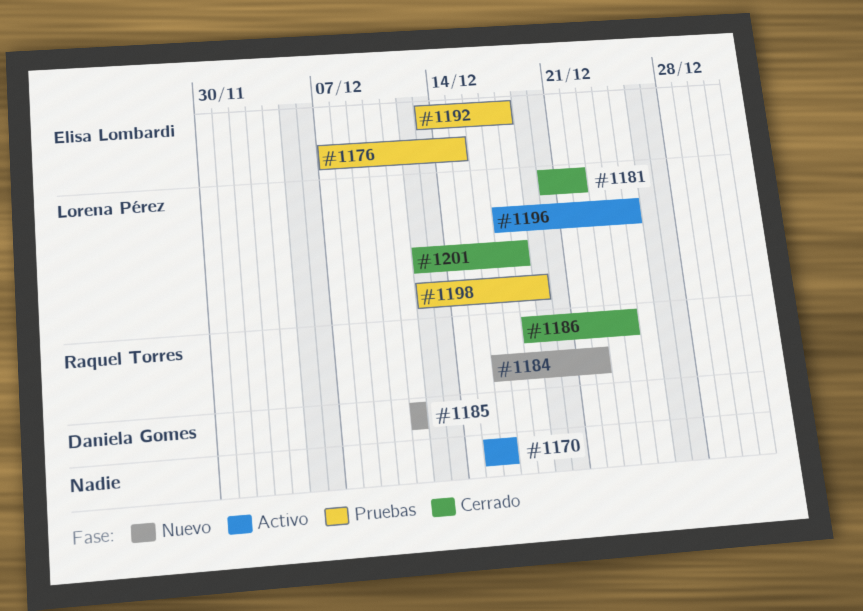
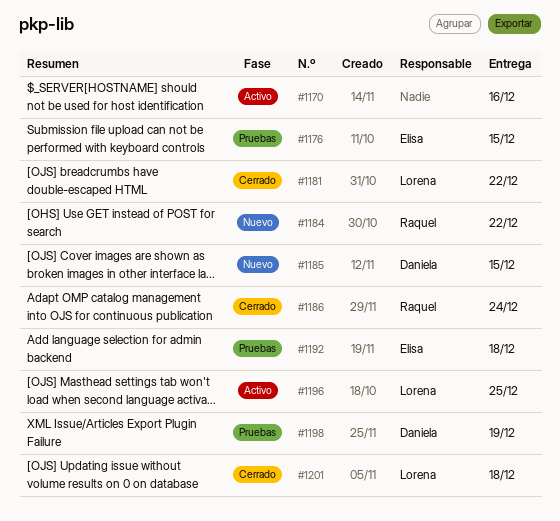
#1185, due: Dec 11 -> Dec 15
#1198, owner: Lorena Pérez -> Daniela Gomes

